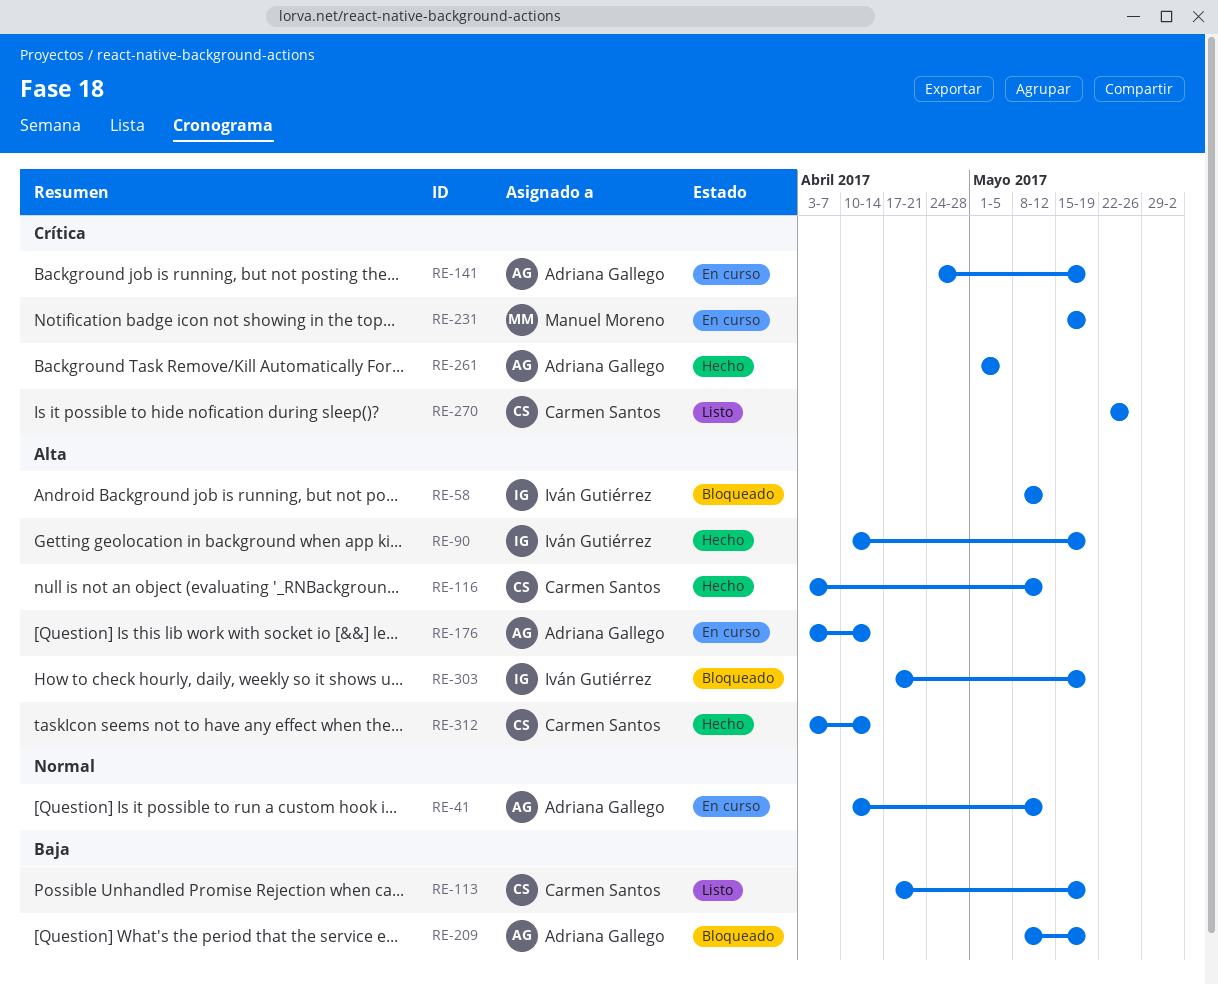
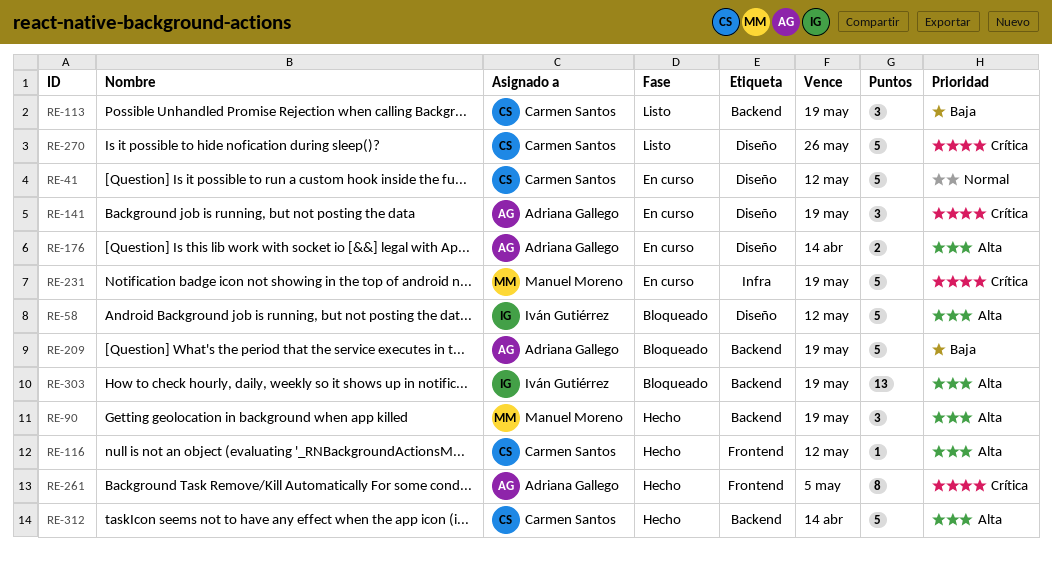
RE-41, owner: Adriana Gallego -> Carmen Santos
RE-90, owner: Iván Gutiérrez -> Manuel Moreno

